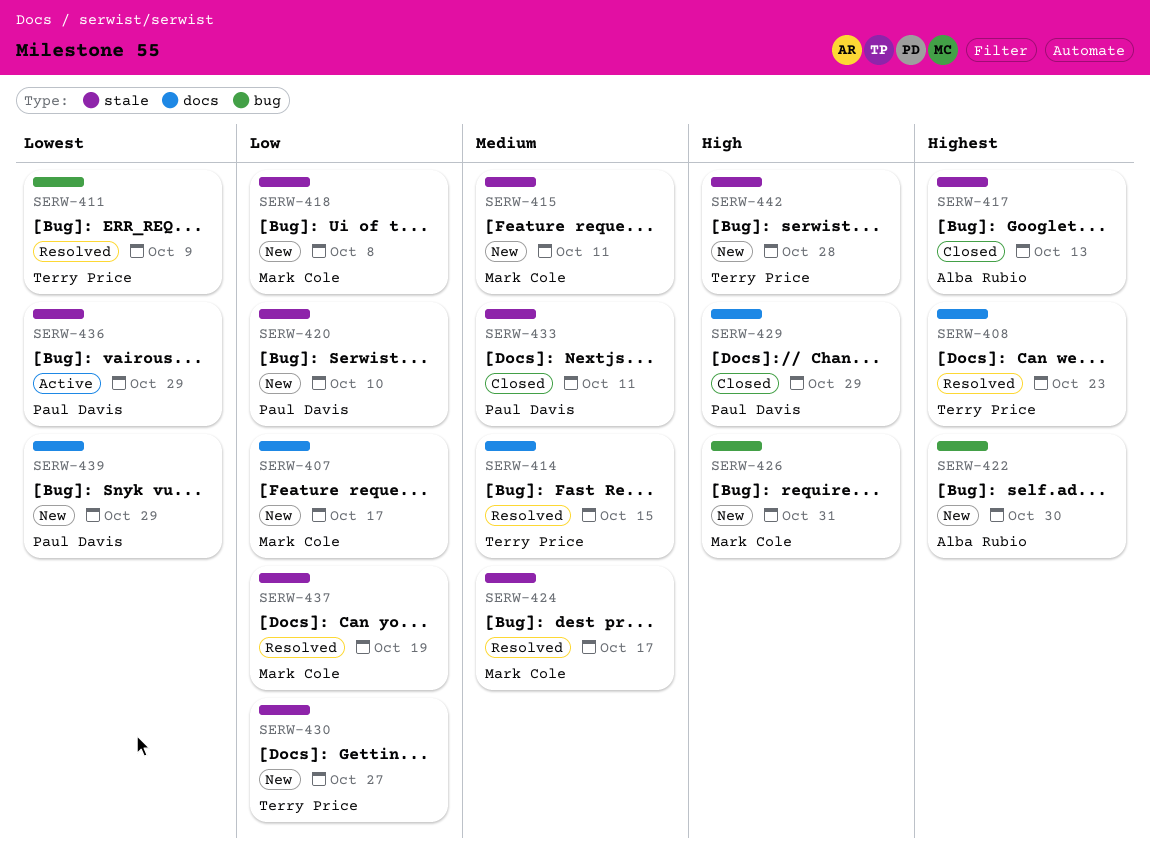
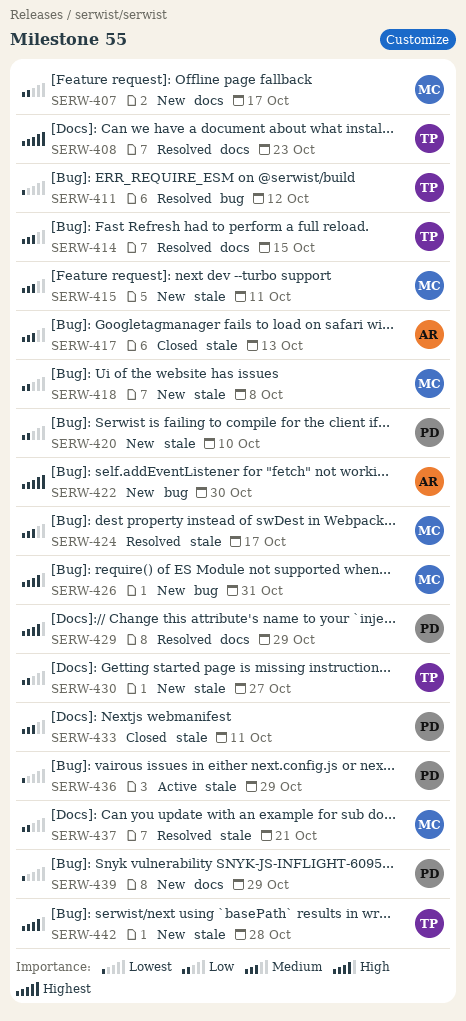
SERW-411, due: Oct 9 -> Oct 12
SERW-417, priority: Highest -> Medium
SERW-429, status: Closed -> Resolved
SERW-437, due: Oct 19 -> Oct 21

